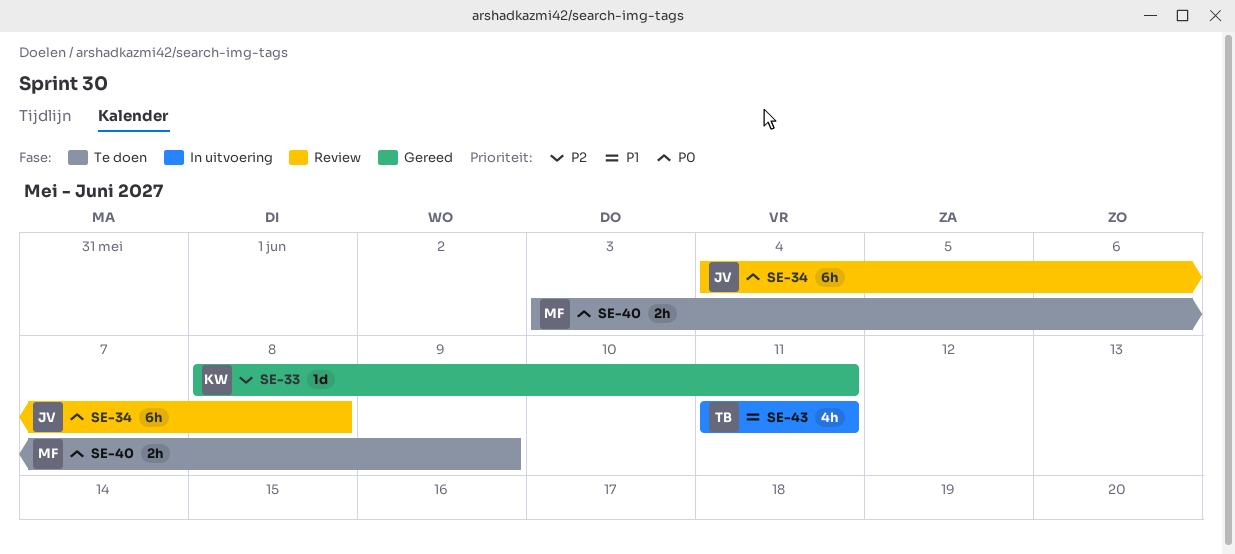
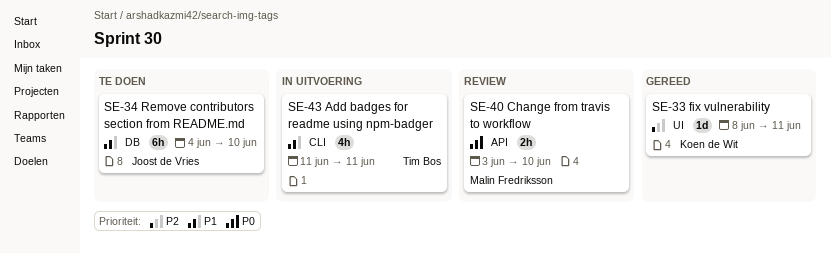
SE-34, status: Review -> Te doen
SE-34, priority: P0 -> P1
SE-34, due: Jun 8 -> Jun 10
SE-40, status: Te doen -> Review
SE-40, due: Jun 9 -> Jun 10

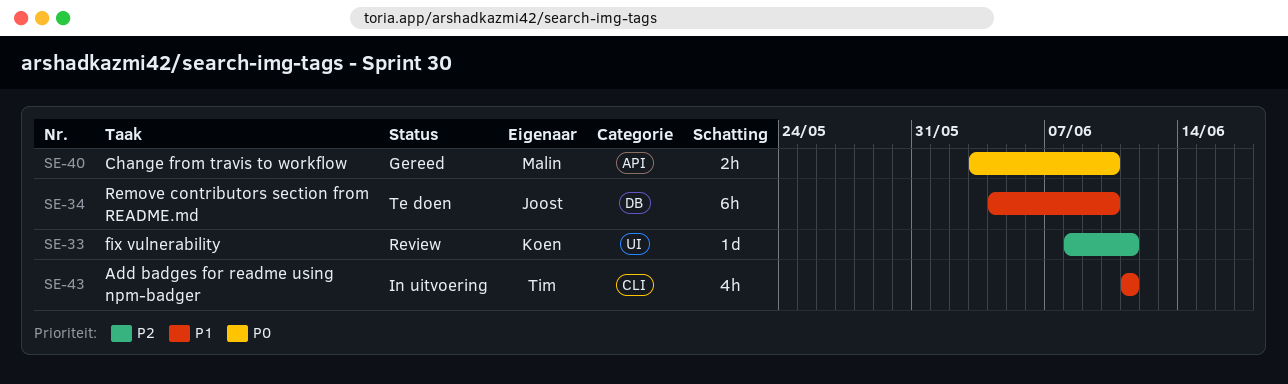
SE-33, status: Gereed -> Review
SE-40, status: Review -> Gereed

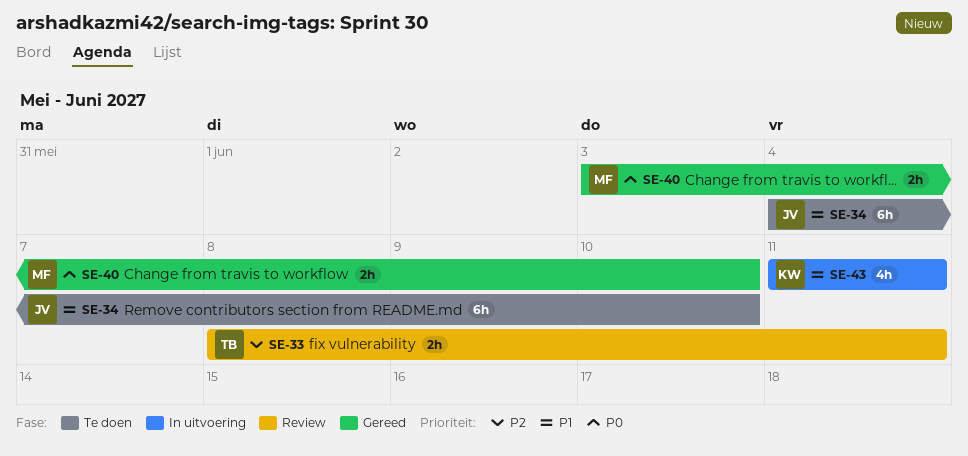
SE-33, owner: Koen -> Tim
SE-33, estimate: 1d -> 2h
SE-43, owner: Tim -> Koen

